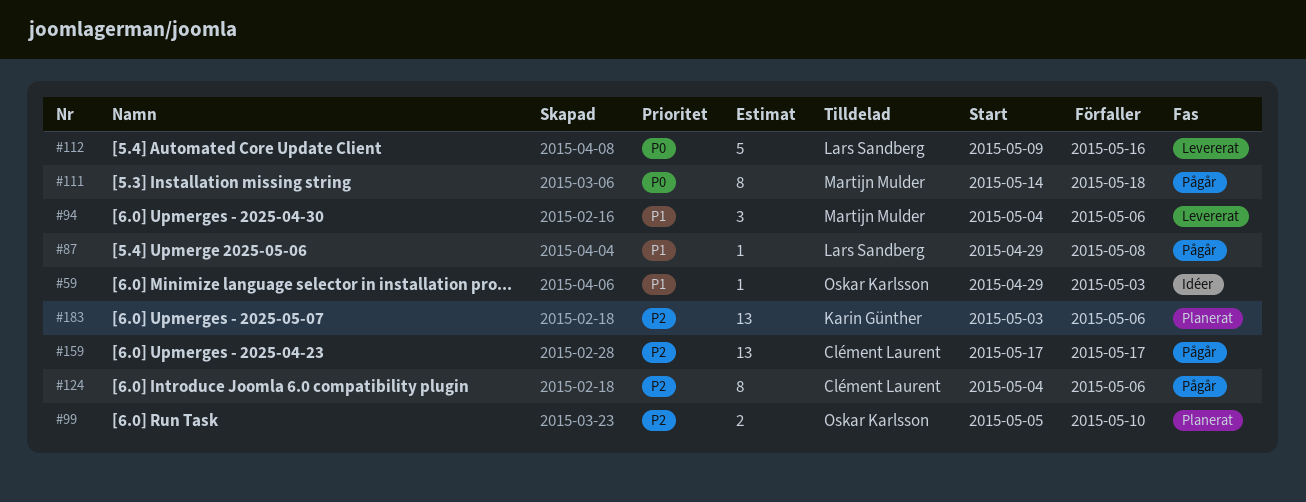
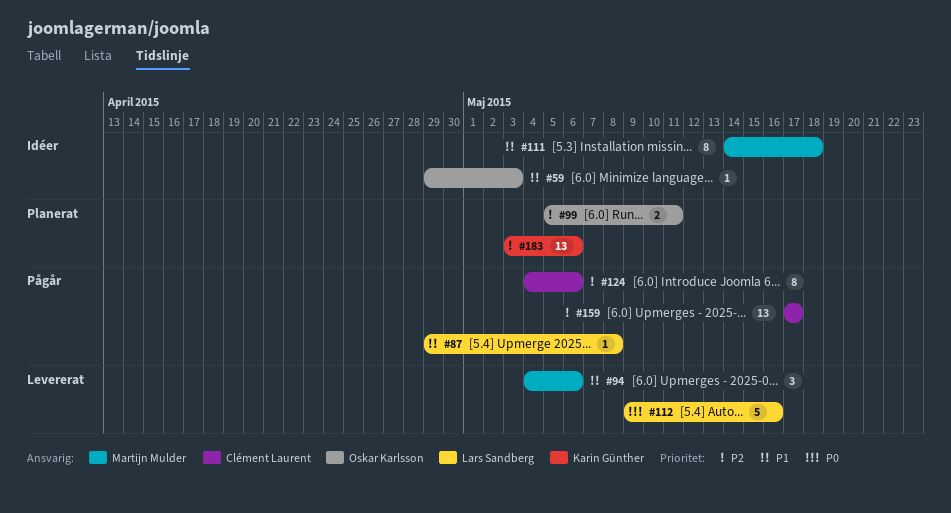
#99, due: May 10 -> May 11
#111, status: Pågår -> Idéer
#111, priority: P0 -> P1

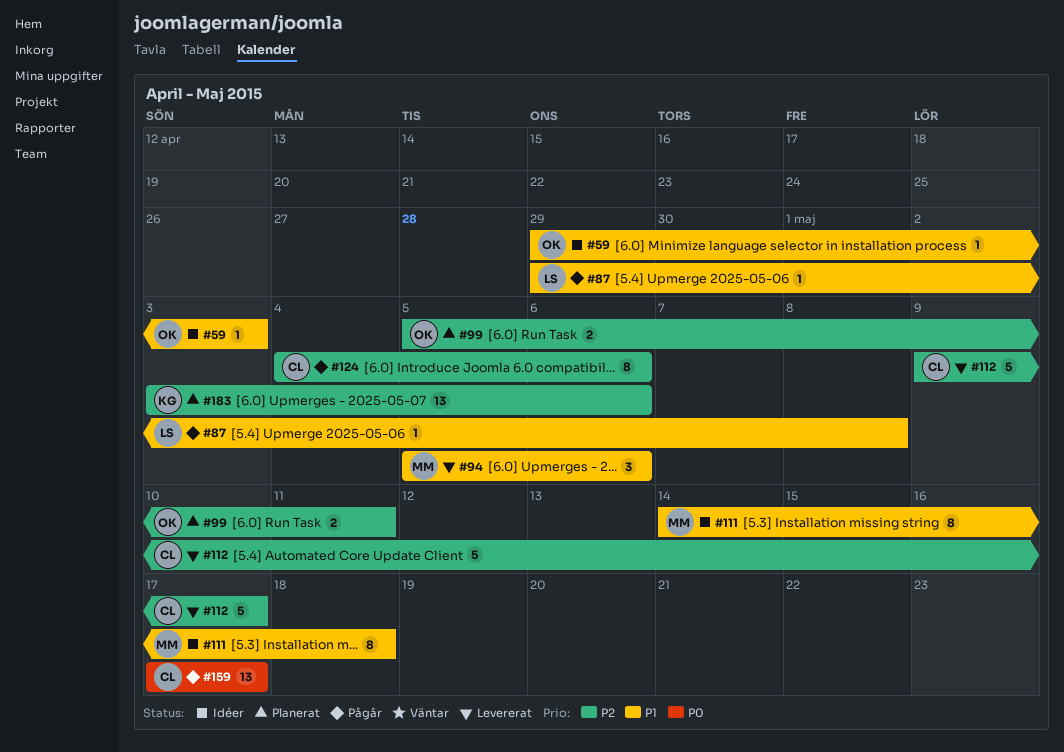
#94, start: May 4 -> May 5
#112, owner: Lars Sandberg -> Clément Laurent
#112, priority: P0 -> P2
#112, due: May 16 -> May 17
#159, priority: P2 -> P0

